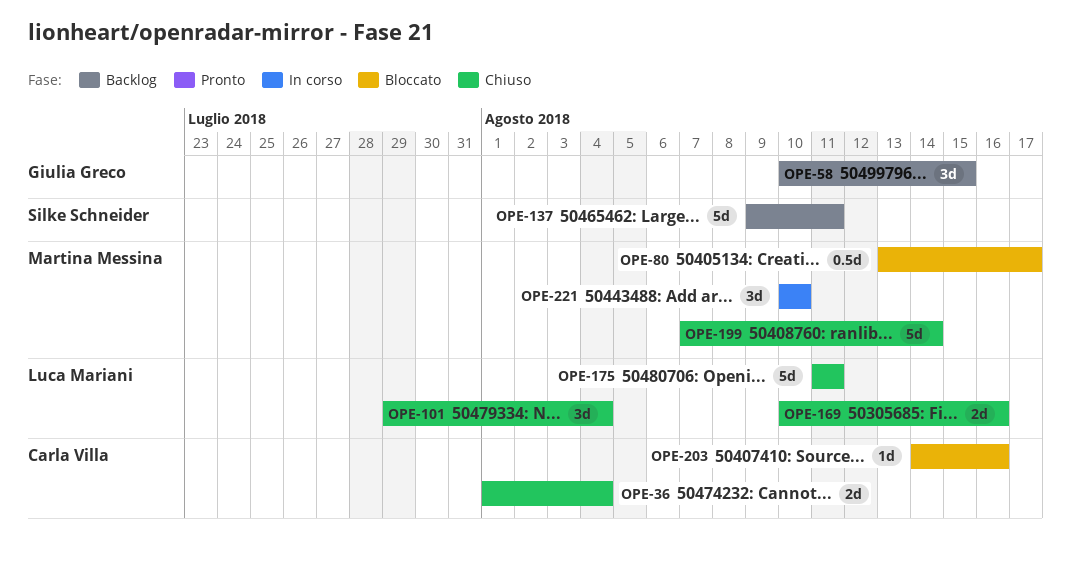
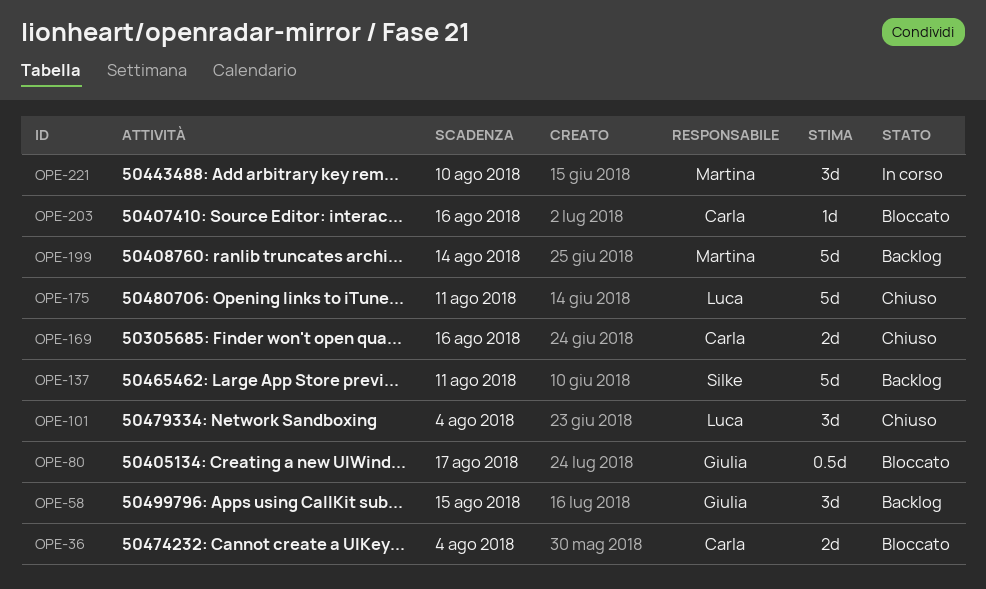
OPE-36, status: Chiuso -> Bloccato
OPE-80, owner: Martina Messina -> Giulia Greco
OPE-169, owner: Luca Mariani -> Carla Villa
OPE-199, status: Chiuso -> Backlog

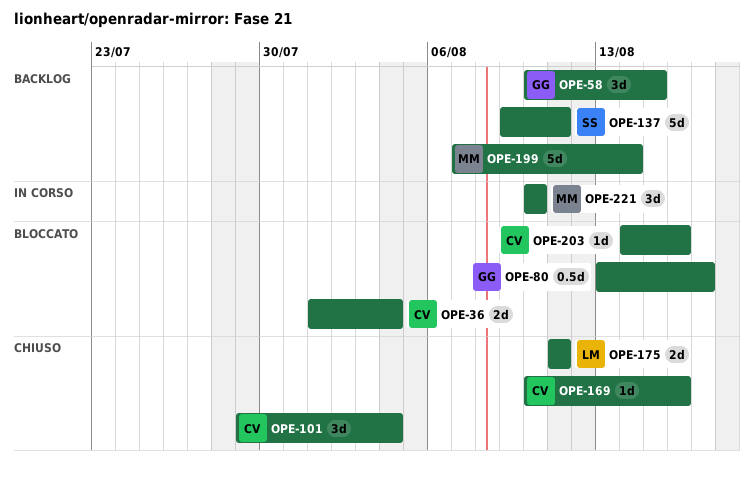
OPE-101, owner: Luca -> Carla
OPE-169, estimate: 2d -> 1d
OPE-175, estimate: 5d -> 2d

